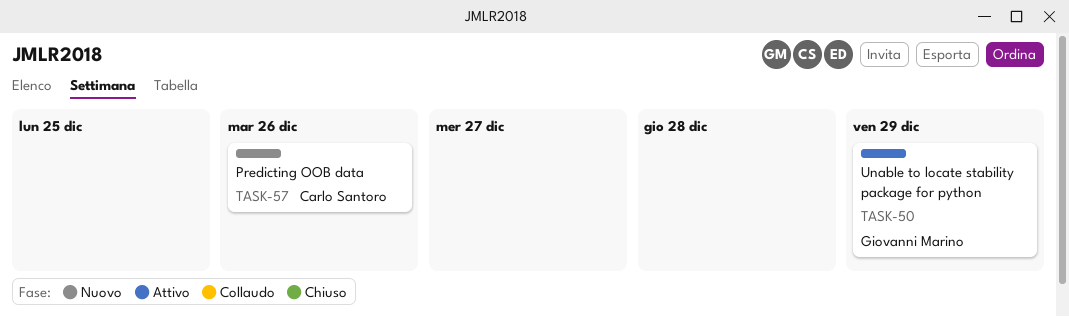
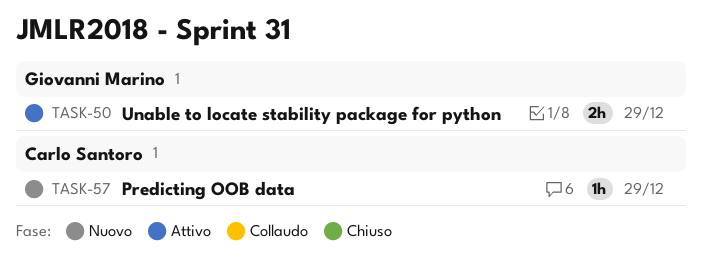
TASK-57, due: Dec 26 -> Dec 29

